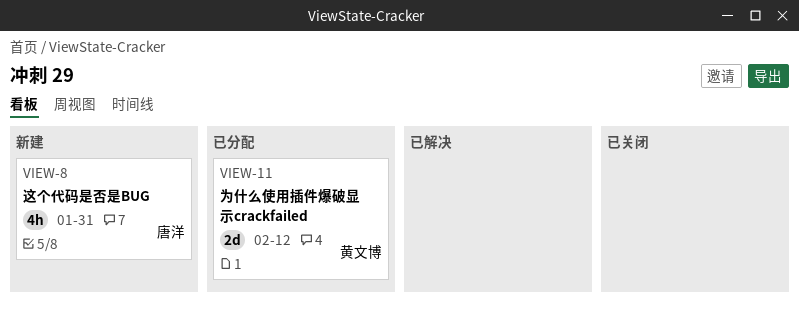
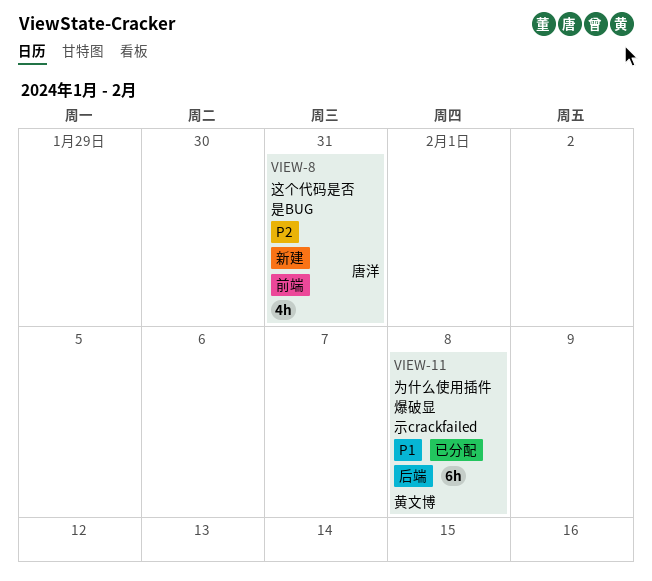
VIEW-11, estimate: 2d -> 6h
VIEW-11, due: Feb 12 -> Feb 8

